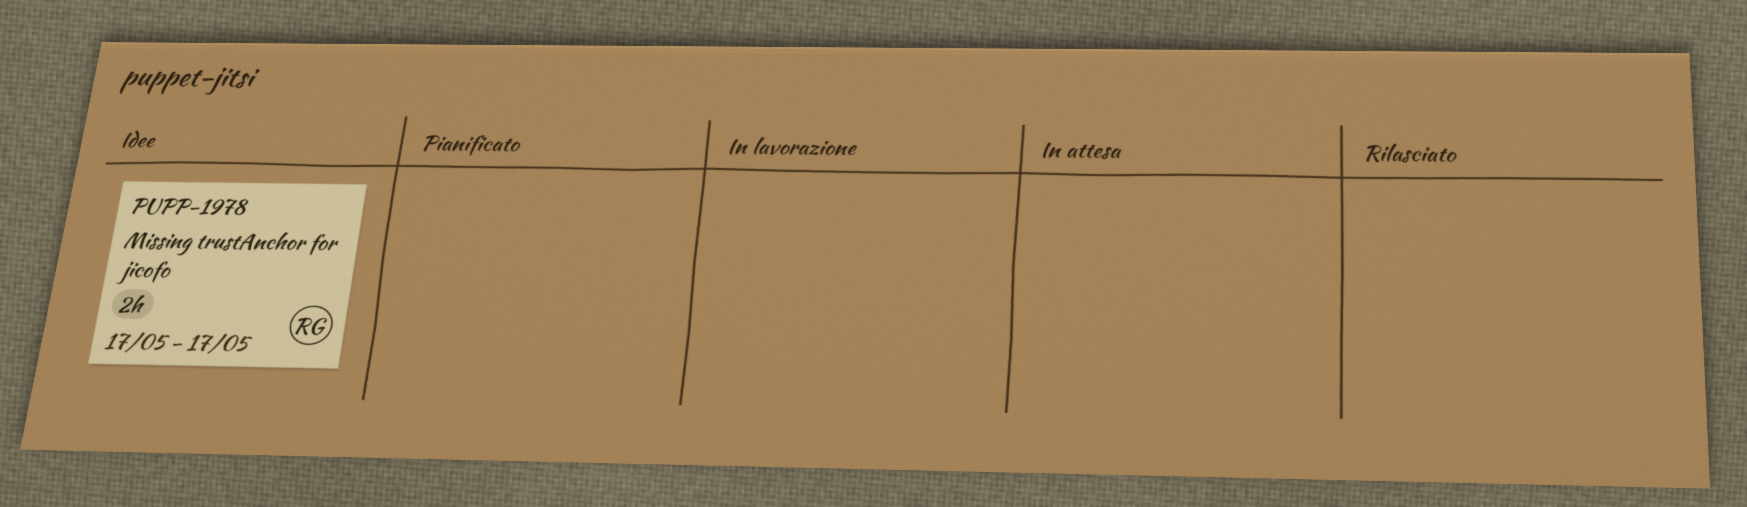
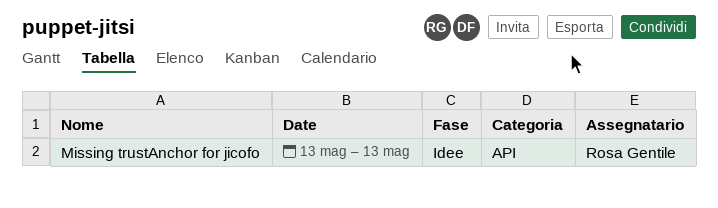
Missing trustAnchor for jicofo, start: May 17 -> May 13
Missing trustAnchor for jicofo, due: May 17 -> May 13

